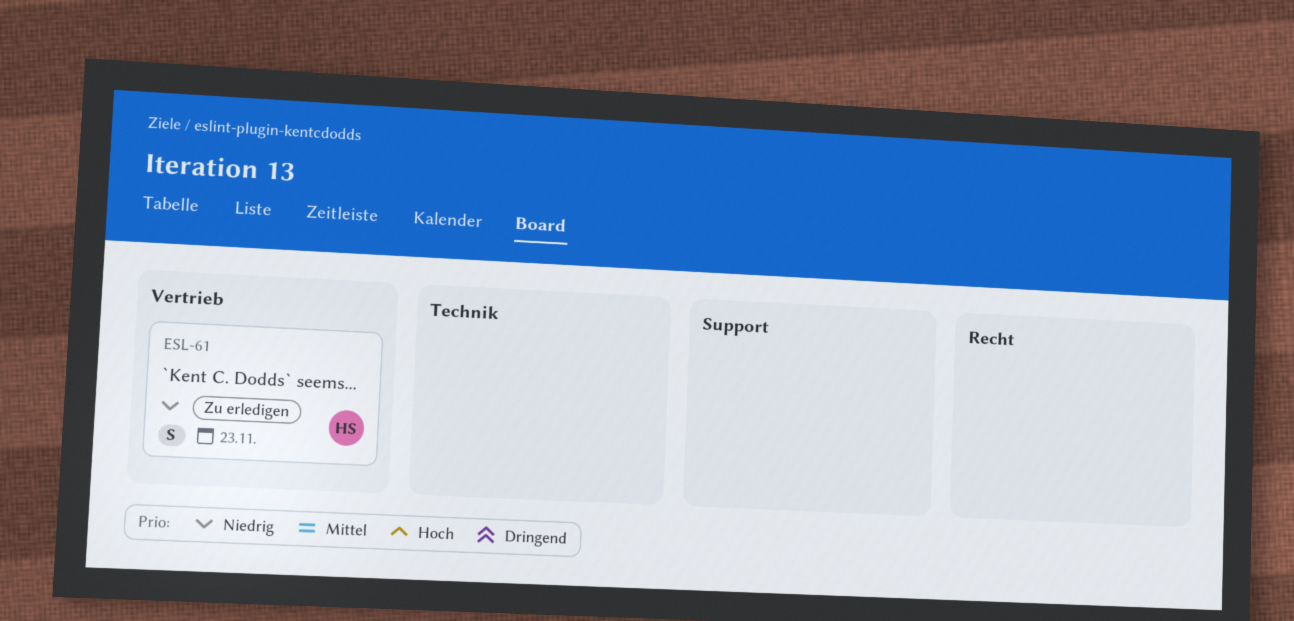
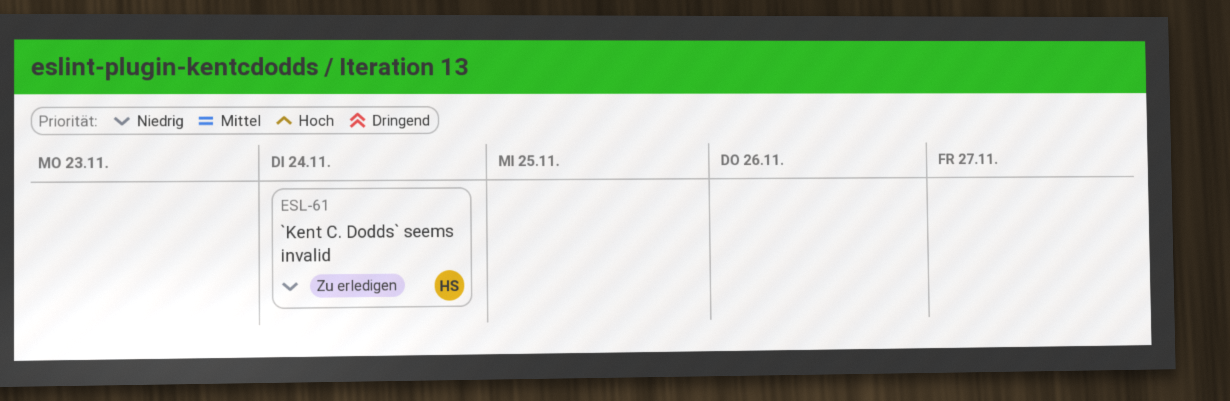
ESL-61, due: Nov 23 -> Nov 24

